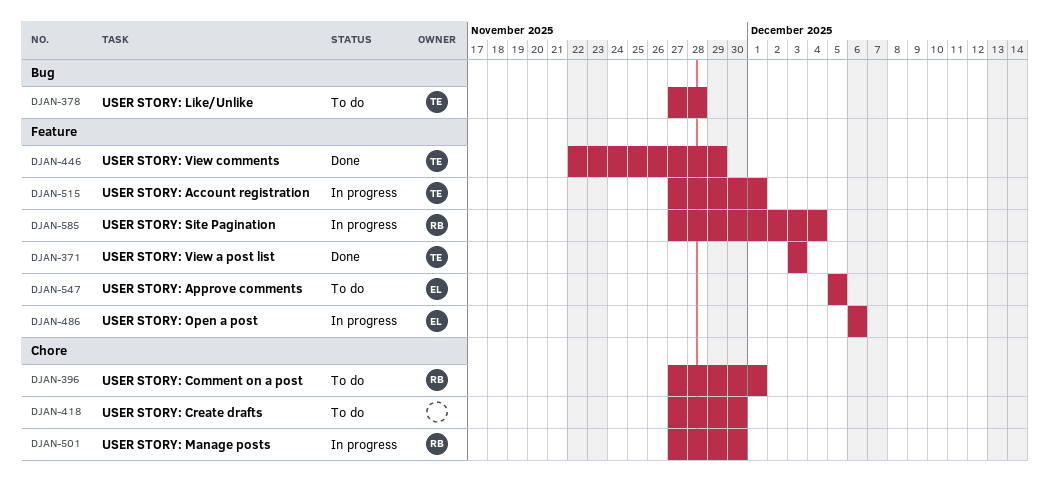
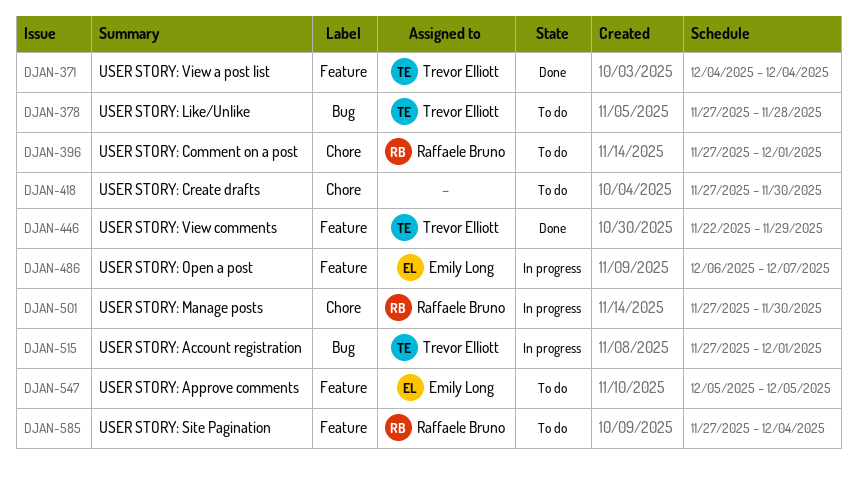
DJAN-371, start: Dec 3 -> Dec 4
DJAN-371, due: Dec 3 -> Dec 4
DJAN-486, due: Dec 6 -> Dec 7
DJAN-515, label: Feature -> Bug
DJAN-585, status: In progress -> To do

